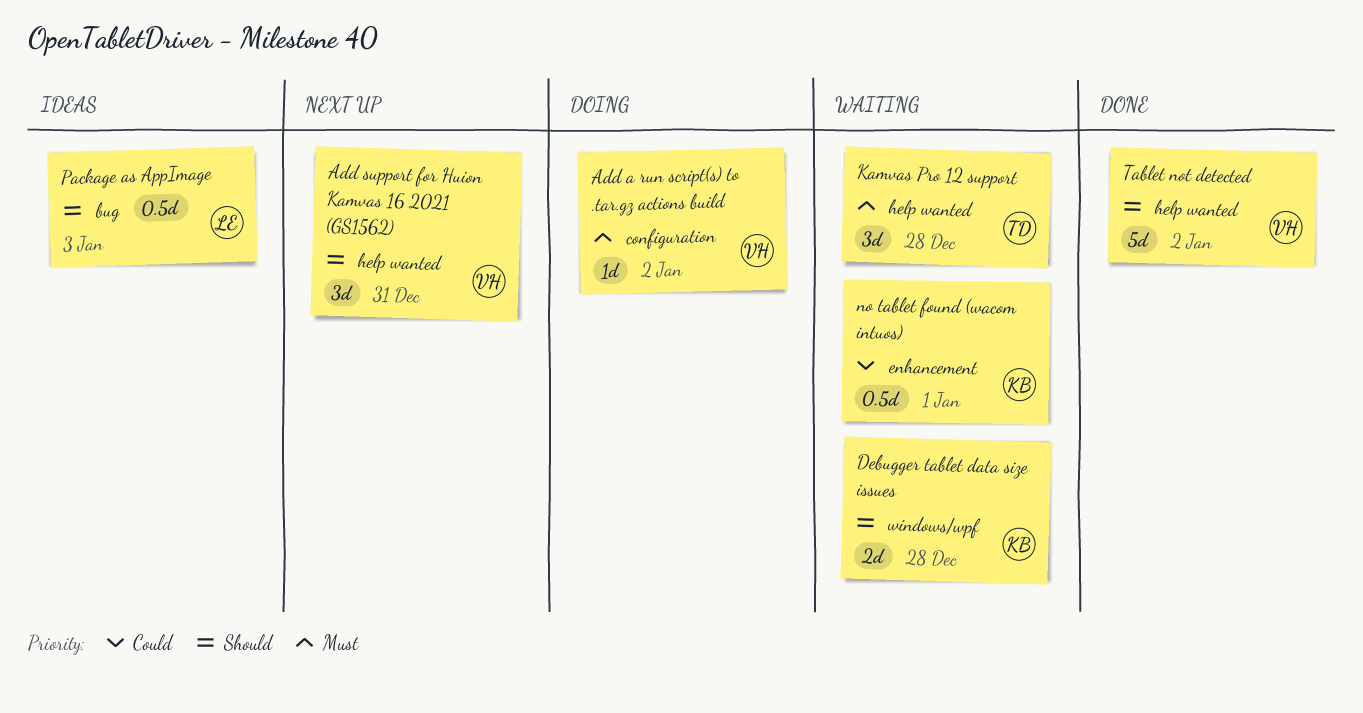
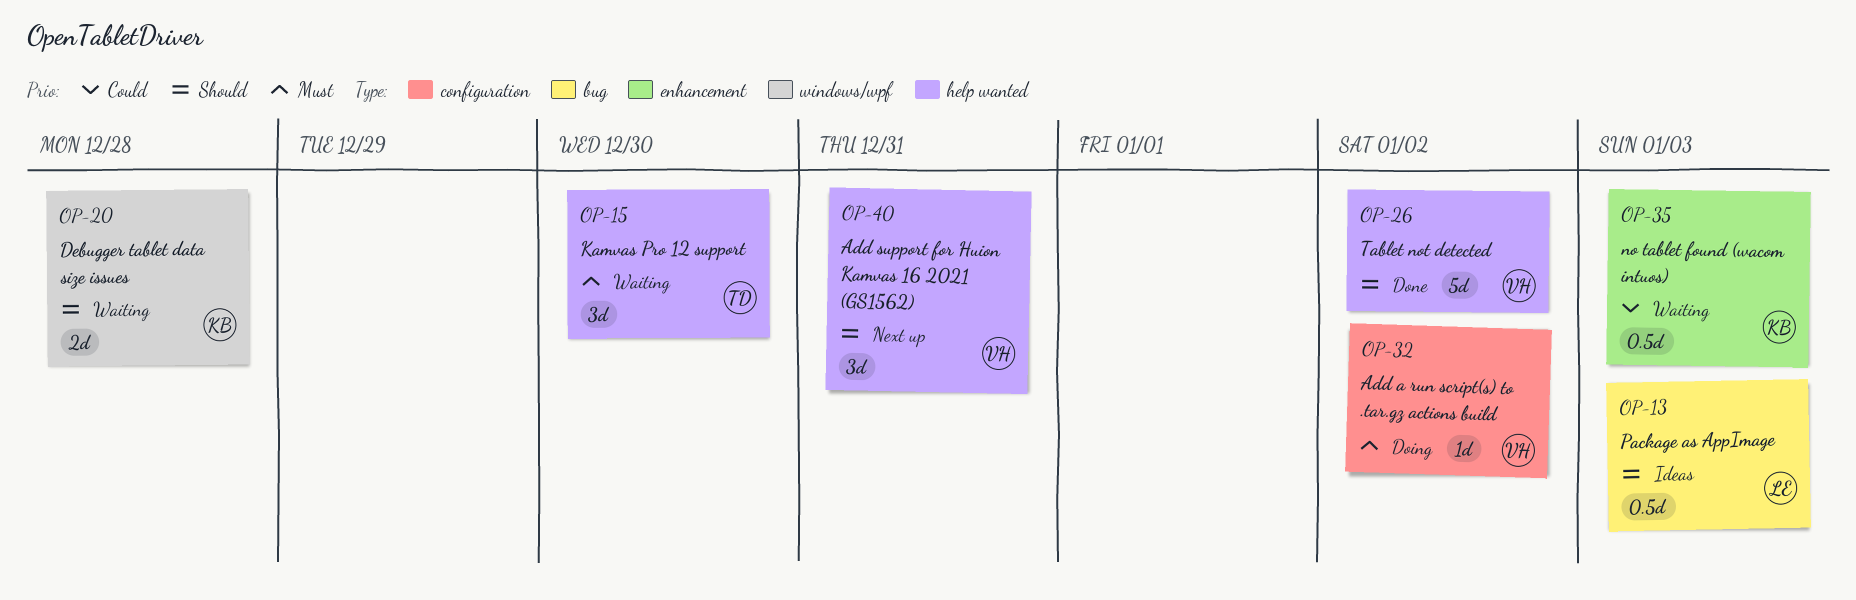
Kamvas Pro 12 support, due: Dec 28 -> Dec 30
no tablet found (wacom intuos), due: Jan 1 -> Jan 3

